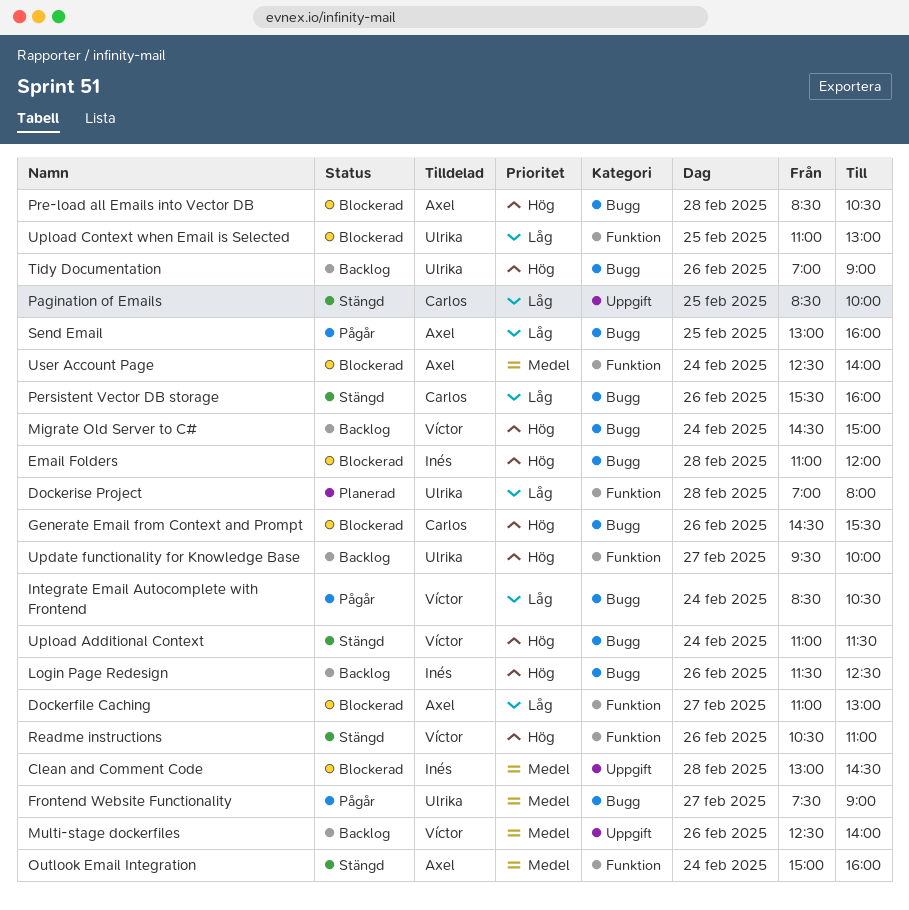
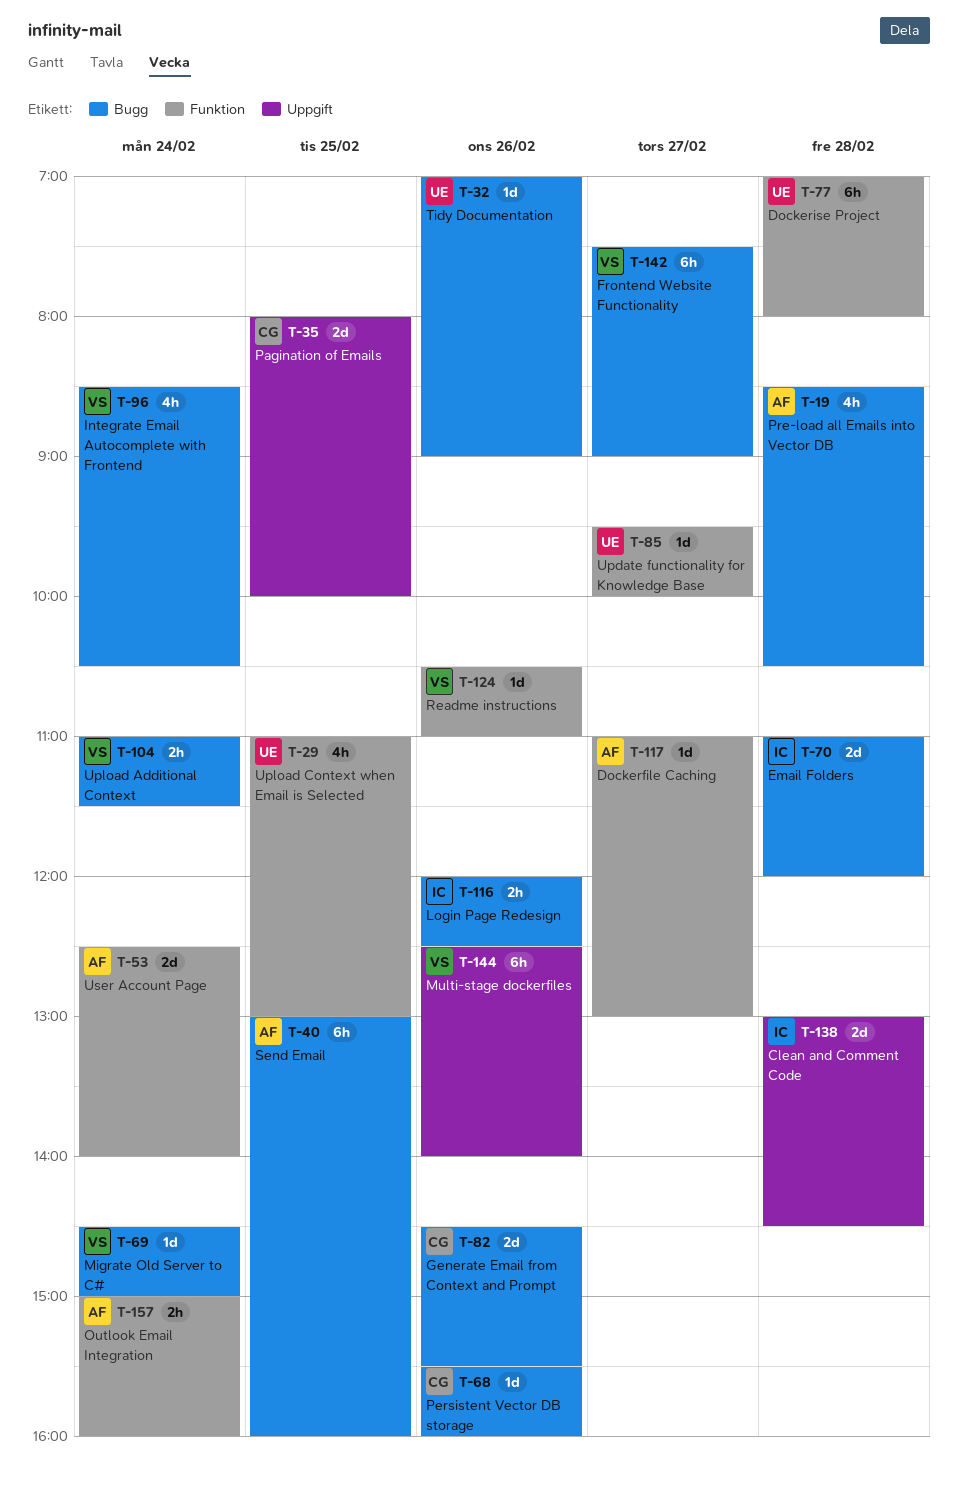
Frontend Website Functionality, owner: Ulrika -> Víctor
Login Page Redesign, begins: 11:30 -> 12:00
Pagination of Emails, begins: 08:30 -> 08:00

